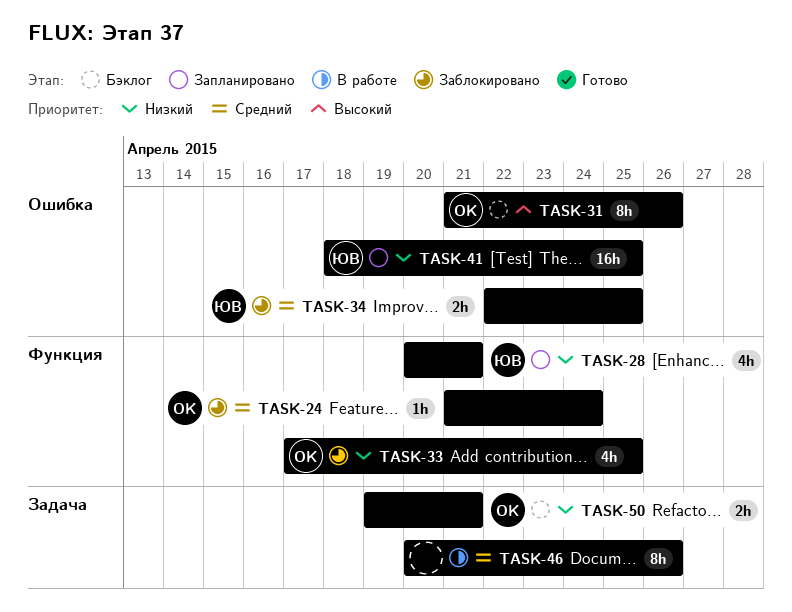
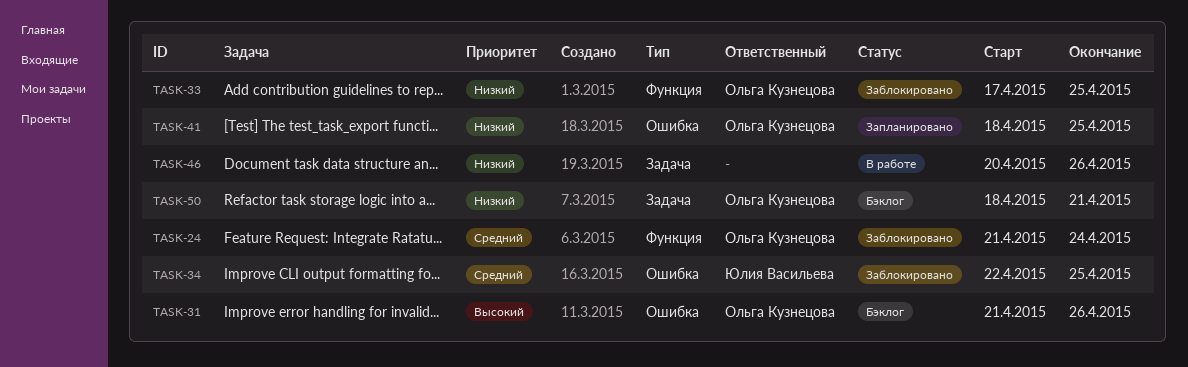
TASK-28: present -> none
TASK-41, owner: Юлия Васильева -> Ольга Кузнецова
TASK-46, priority: Средний -> Низкий
TASK-50, start: Apr 19 -> Apr 18

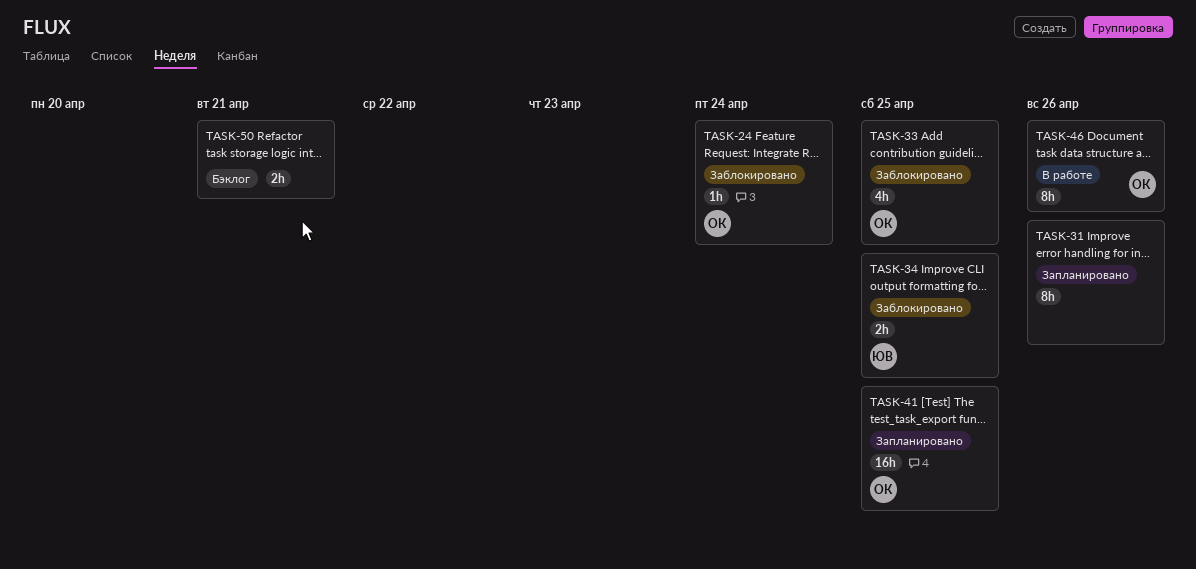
TASK-31, status: Бэклог -> Запланировано
TASK-31, owner: Ольга Кузнецова -> none
TASK-46, owner: none -> Ольга Кузнецова
TASK-50, owner: Ольга Кузнецова -> none

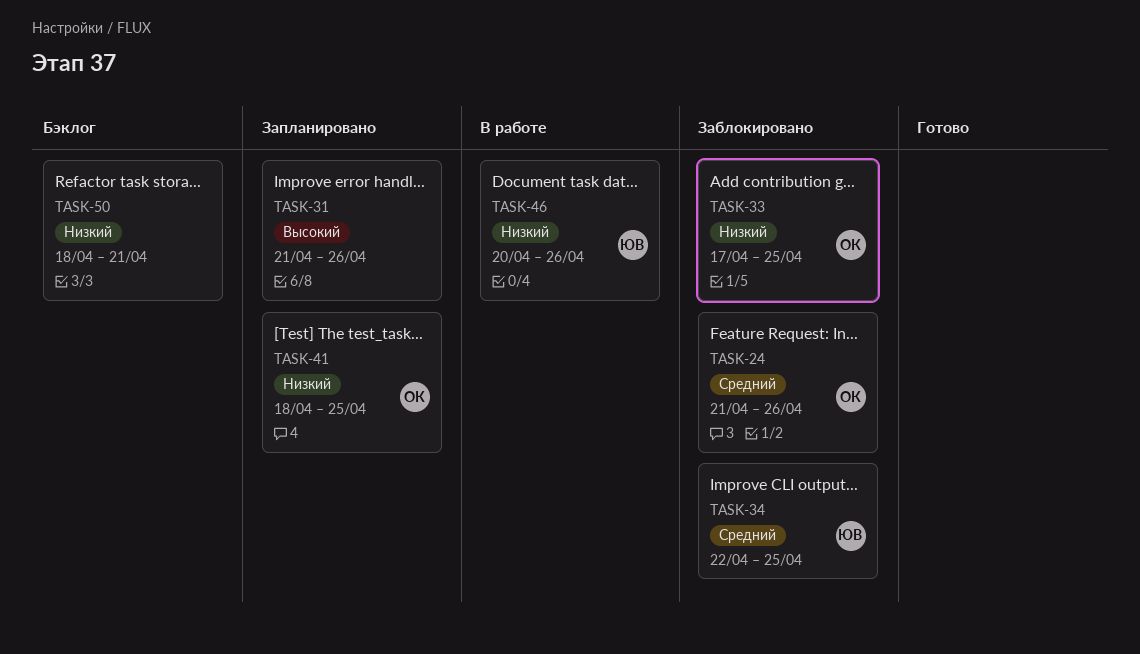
TASK-24, due: Apr 24 -> Apr 26
TASK-46, owner: ОК -> ЮВ

